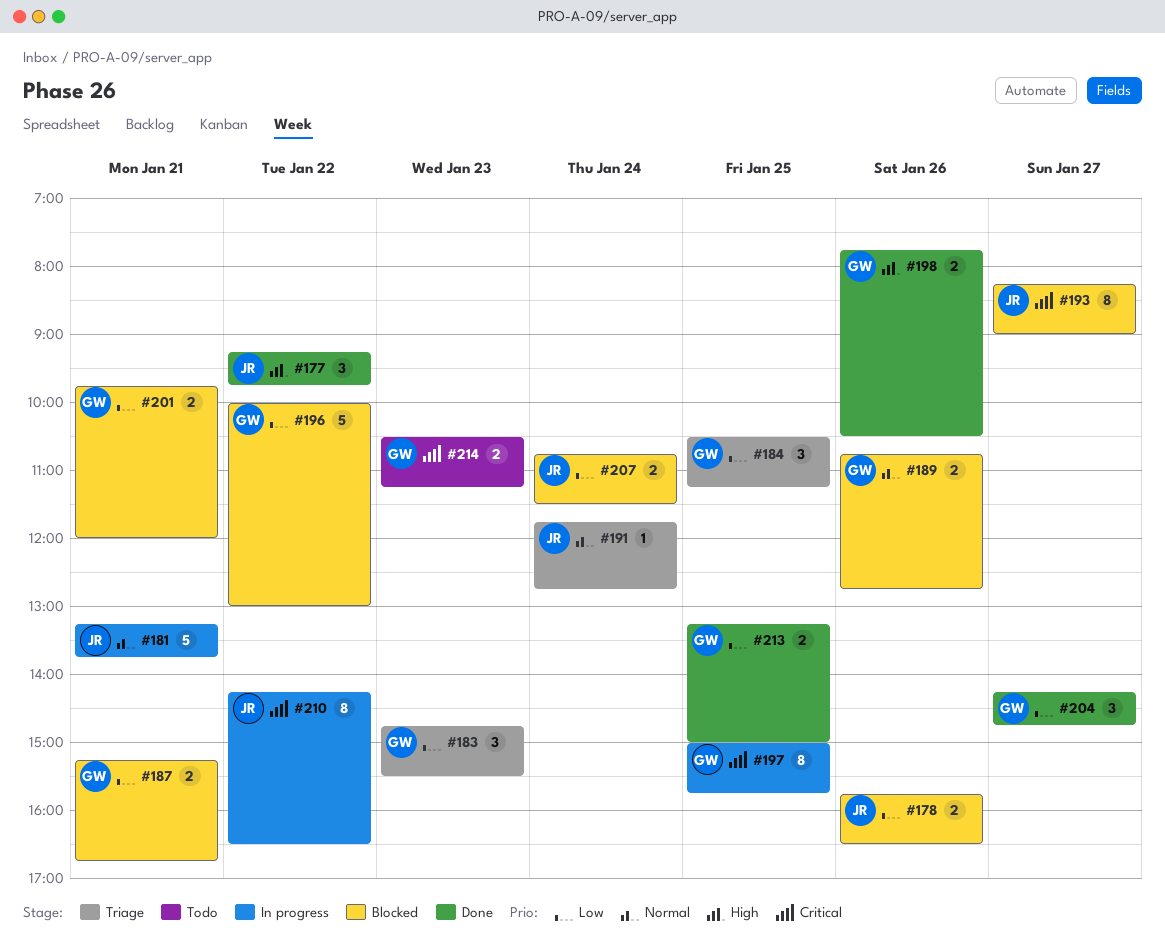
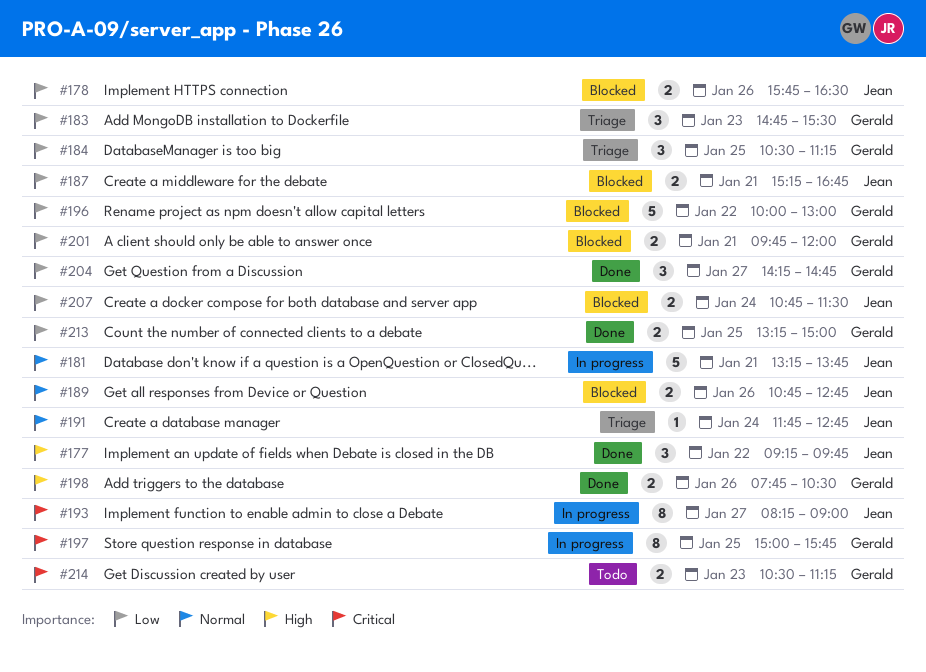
#187, owner: Gerald -> Jean
#189, owner: Gerald -> Jean
#193, status: Blocked -> In progress
#210: present -> none

